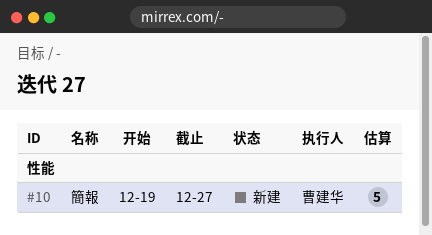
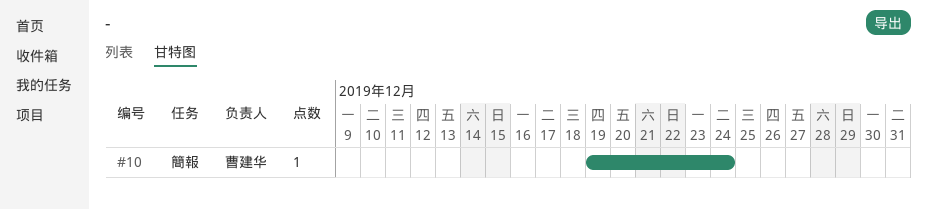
#10, estimate: 5 -> 1
#10, due: Dec 27 -> Dec 24

